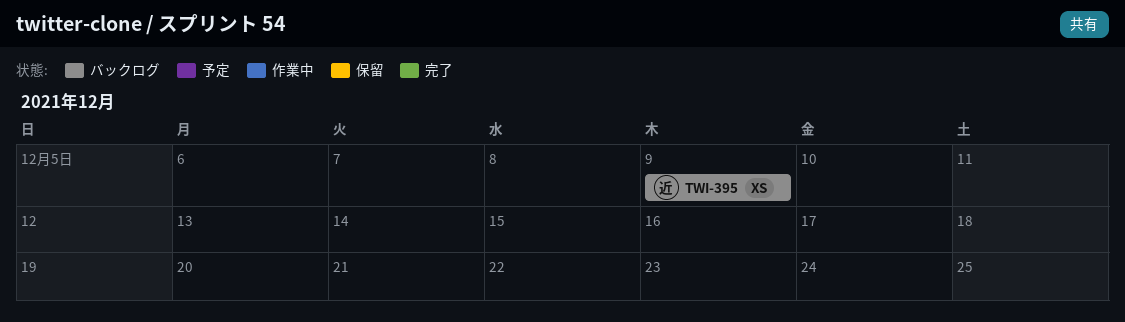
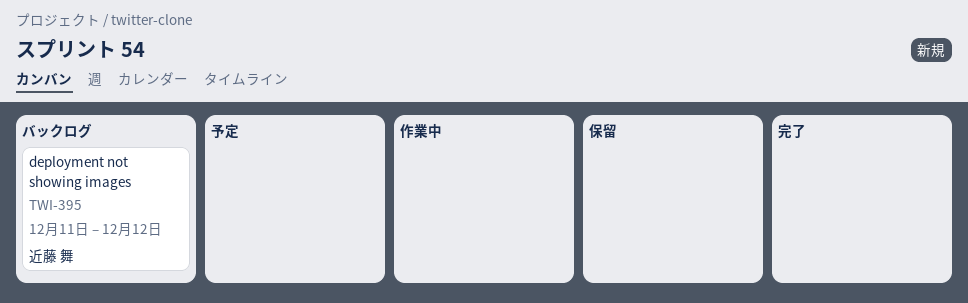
TWI-395, start: Dec 9 -> Dec 11
TWI-395, due: Dec 9 -> Dec 12

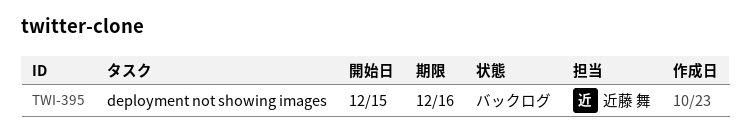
TWI-395, start: Dec 11 -> Dec 15
TWI-395, due: Dec 12 -> Dec 16

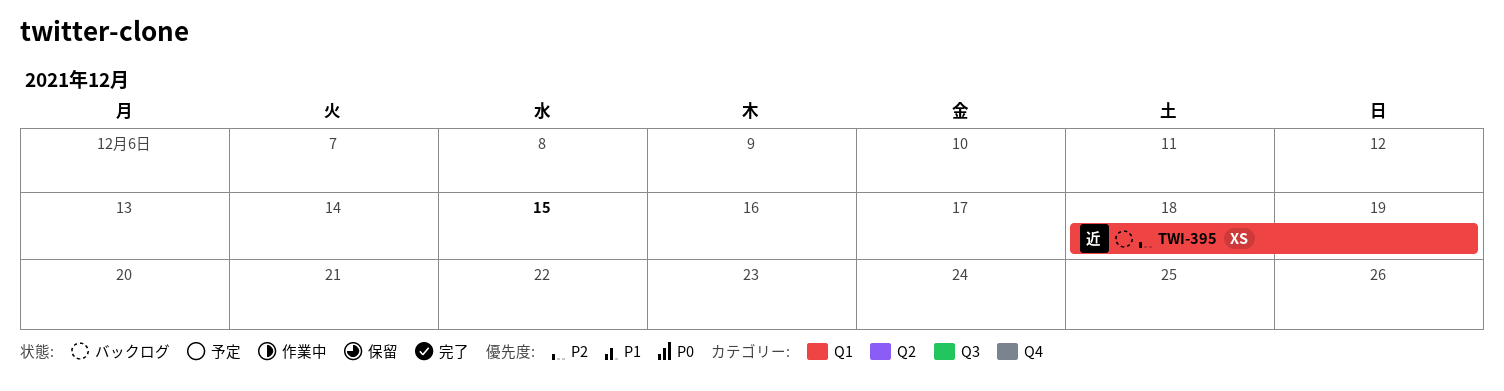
TWI-395, start: Dec 15 -> Dec 18
TWI-395, due: Dec 16 -> Dec 19

